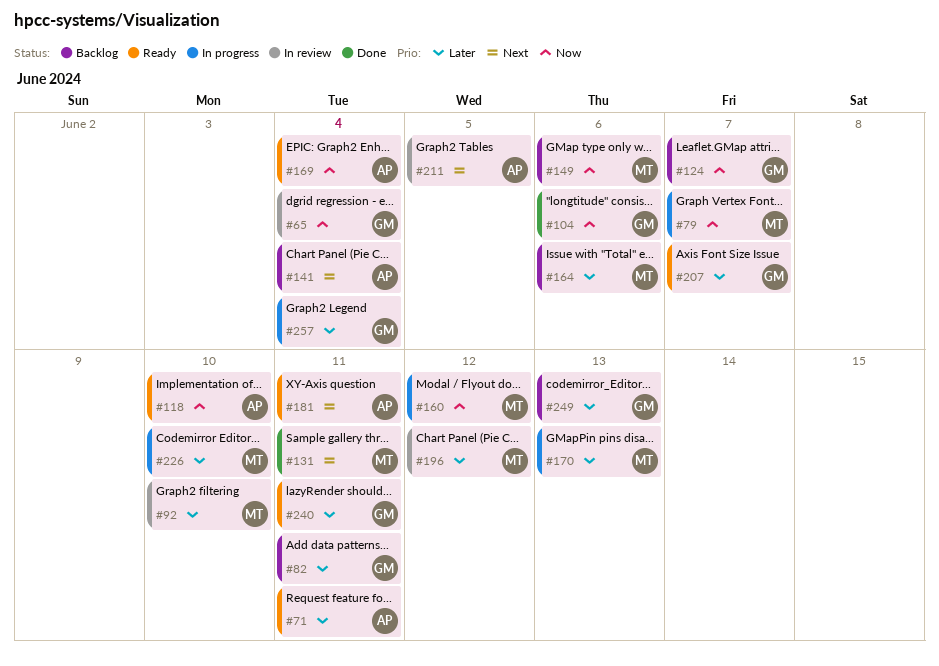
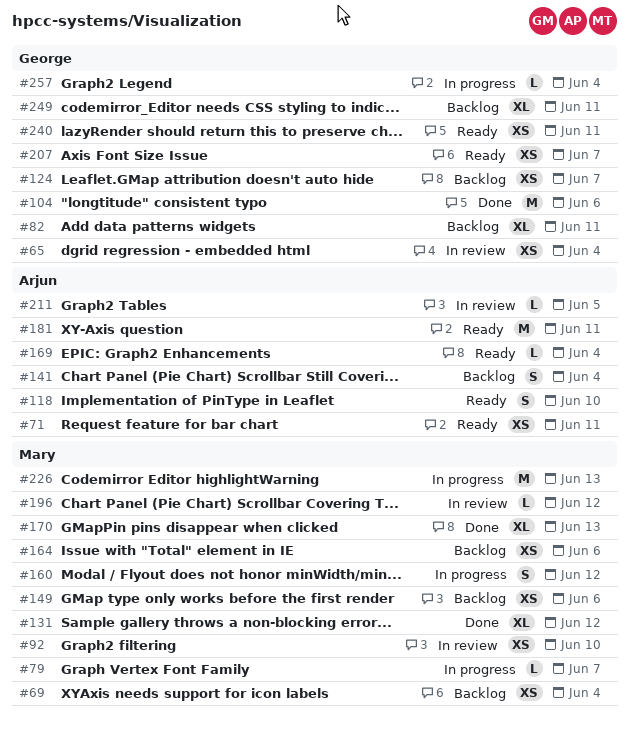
#69: none -> present
#131, due: Jun 11 -> Jun 12
#170, status: In progress -> Done
#226, due: Jun 10 -> Jun 13
#249, due: Jun 13 -> Jun 11

